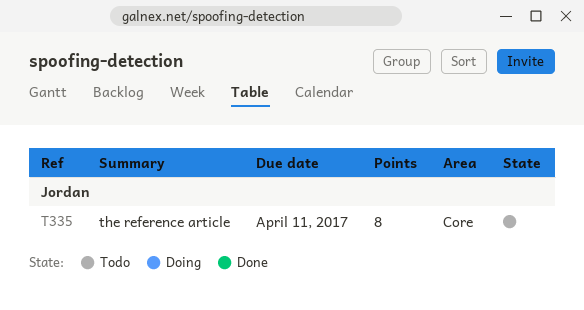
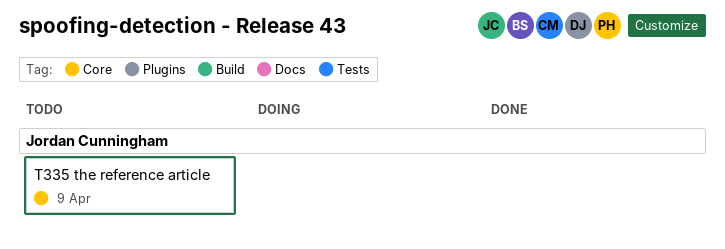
T335, due: Apr 11 -> Apr 9

